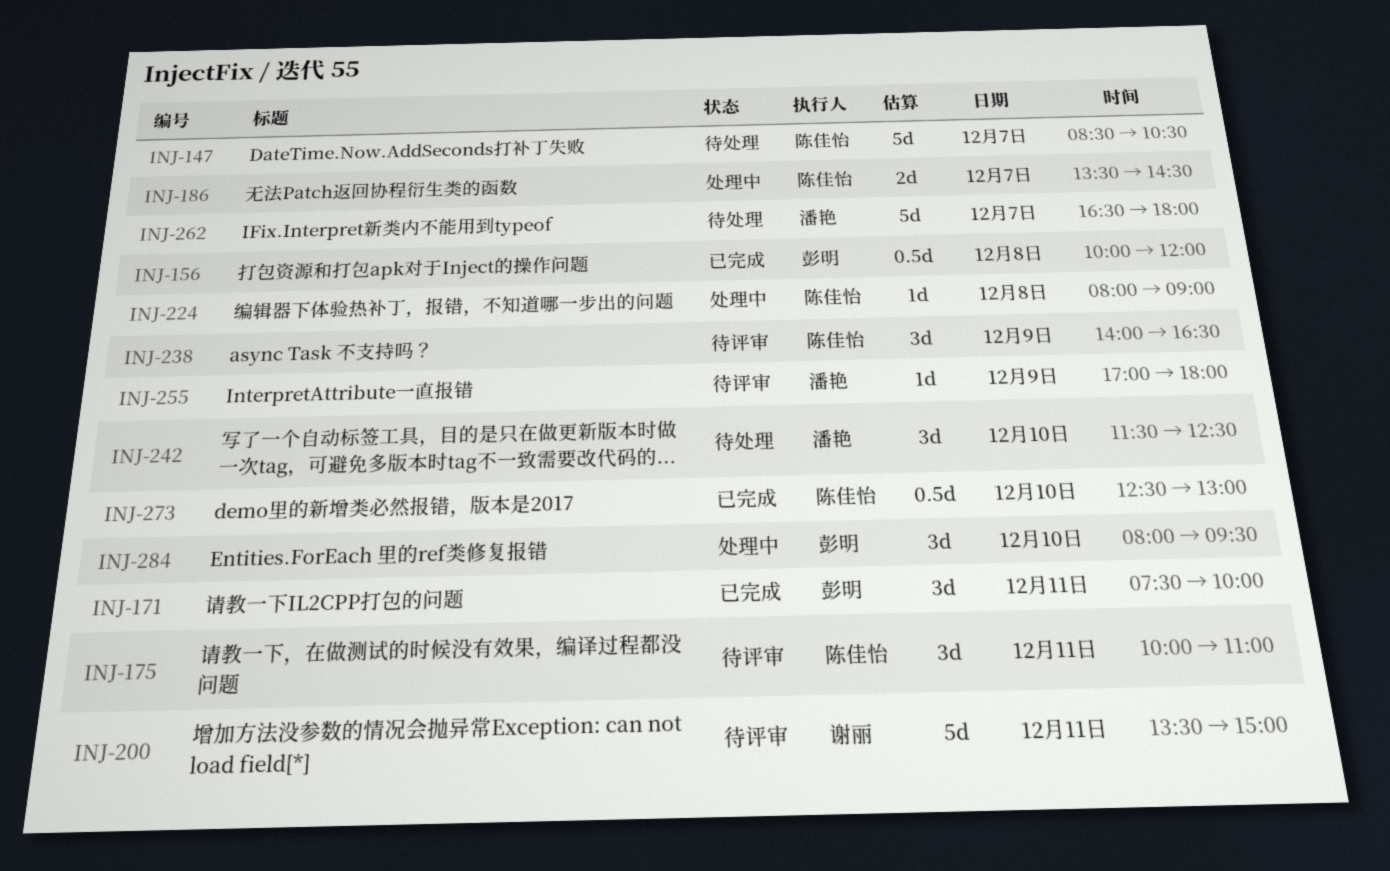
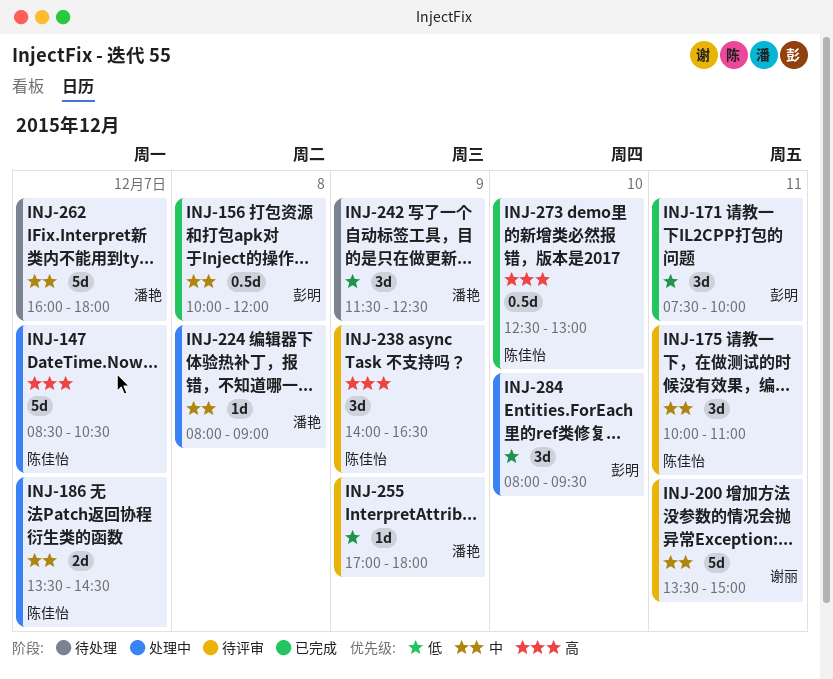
INJ-147, status: 待处理 -> 处理中
INJ-224, owner: 陈佳怡 -> 潘艳
INJ-242, day: Dec 10 -> Dec 9
INJ-262, begins: 16:30 -> 16:00

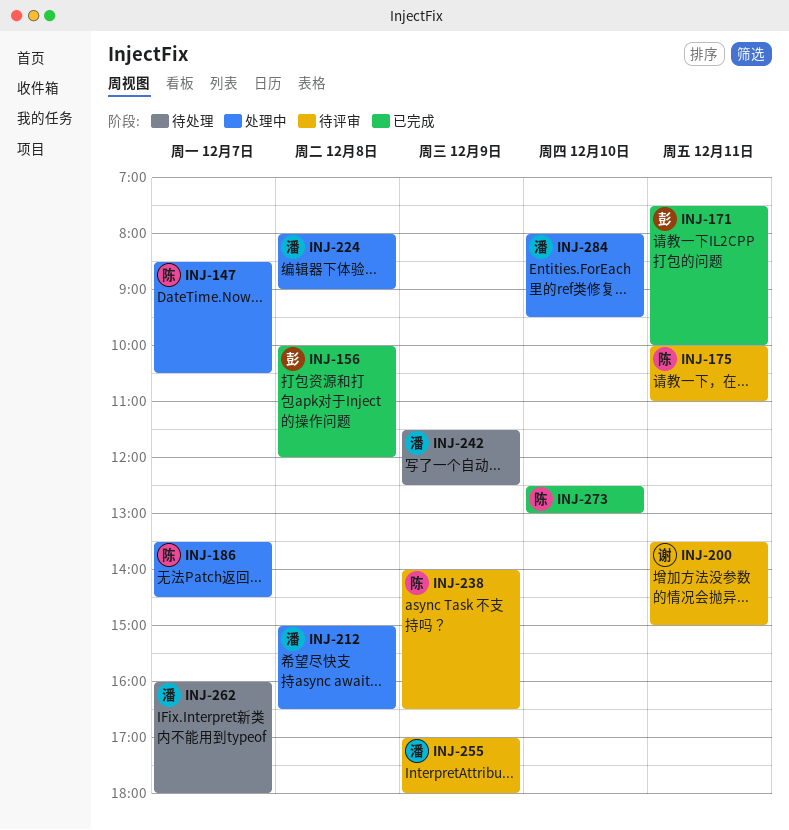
INJ-212: none -> present
INJ-284, owner: 彭明 -> 潘艳

